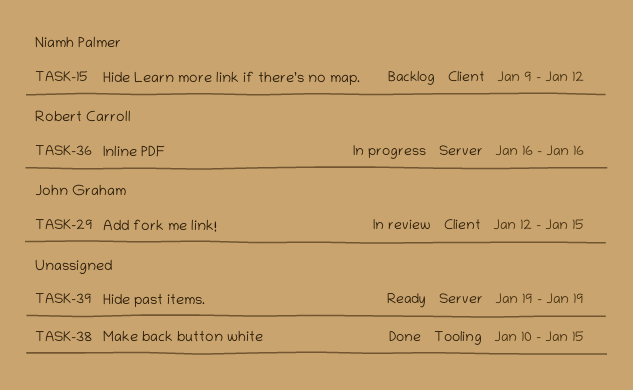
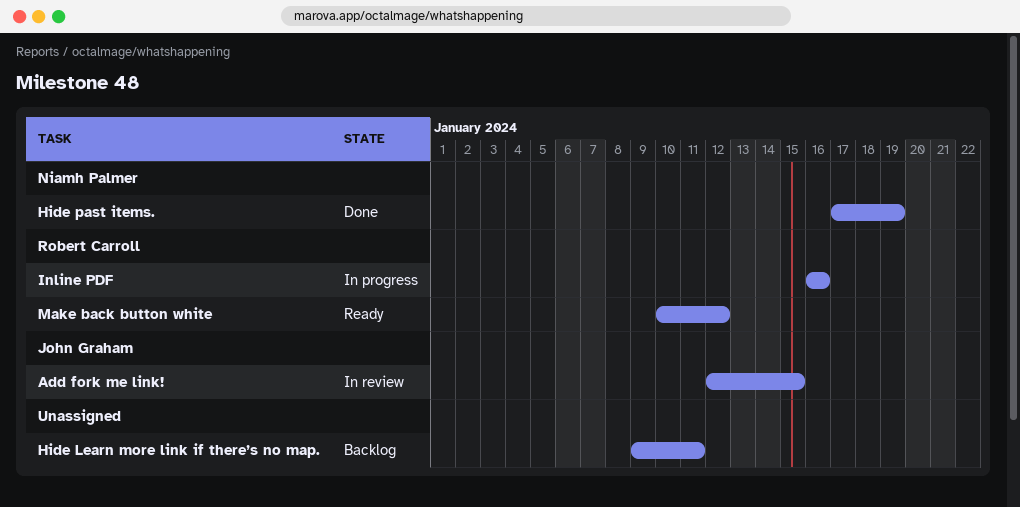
Hide Learn more link if there’s no map., owner: Niamh Palmer -> none
Hide Learn more link if there’s no map., due: Jan 12 -> Jan 11
Hide past items., status: Ready -> Done
Hide past items., owner: none -> Niamh Palmer
Hide past items., start: Jan 19 -> Jan 17
Make back button white, status: Done -> Ready
Make back button white, owner: none -> Robert Carroll
Make back button white, due: Jan 15 -> Jan 12

